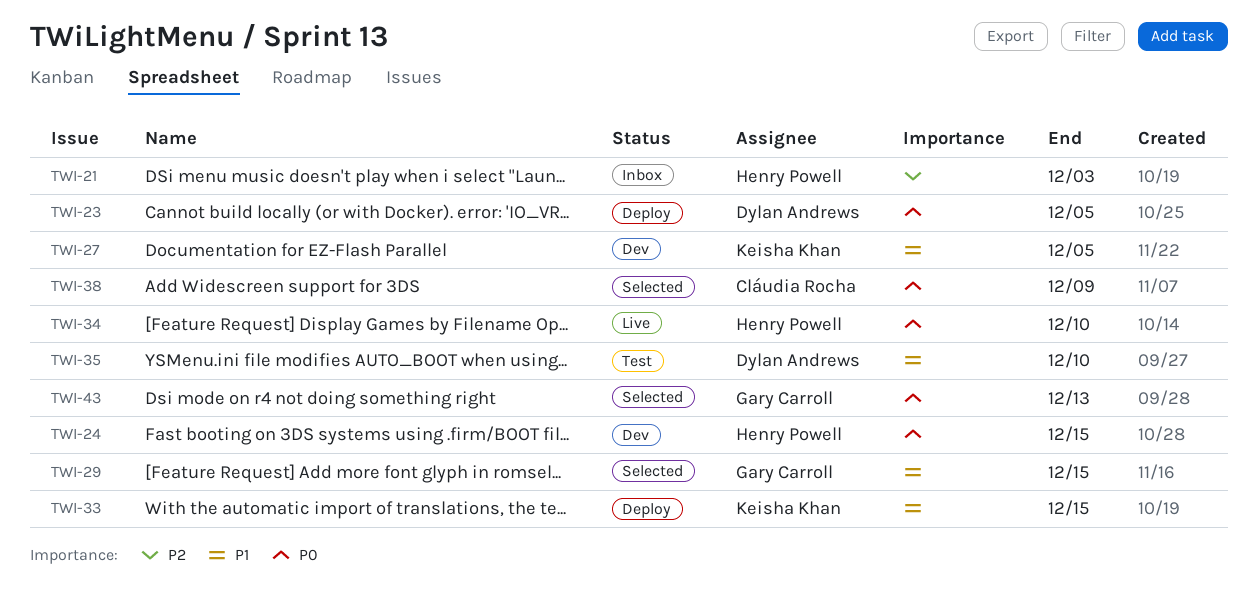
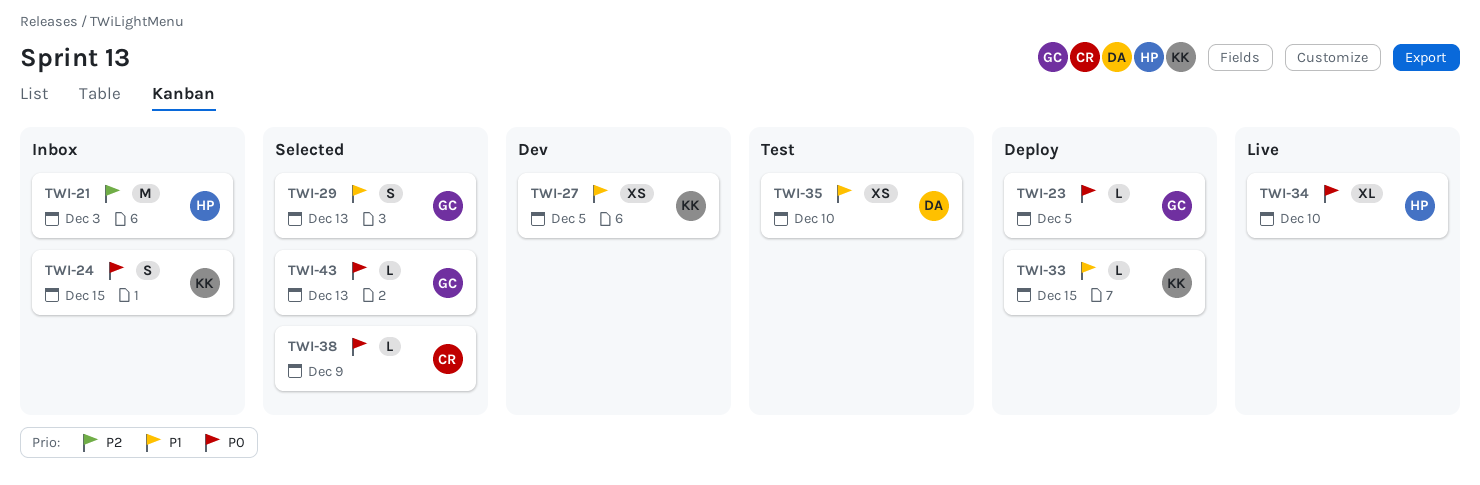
TWI-23, owner: Dylan Andrews -> Gary Carroll
TWI-24, status: Dev -> Inbox
TWI-24, owner: Henry Powell -> Keisha Khan
TWI-29, due: Dec 15 -> Dec 13

